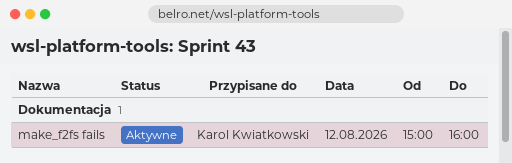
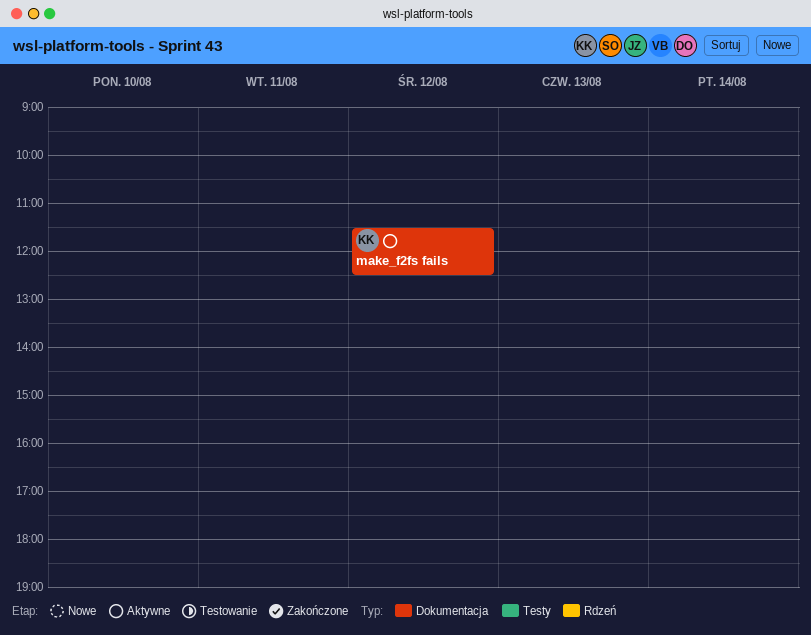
make_f2fs fails, begins: 15:00 -> 11:30
make_f2fs fails, ends: 16:00 -> 12:30

